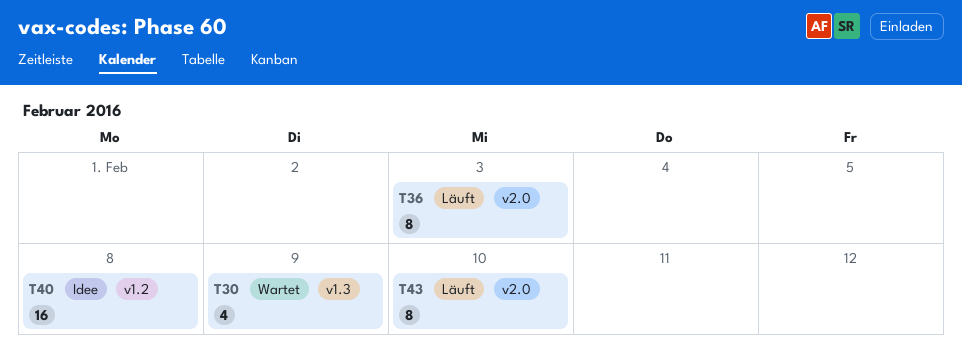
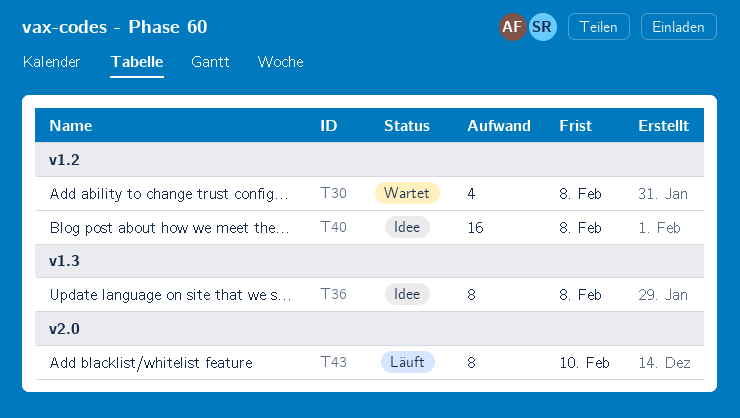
T30, label: v1.3 -> v1.2
T30, due: Feb 9 -> Feb 8
T36, status: Läuft -> Idee
T36, label: v2.0 -> v1.3
T36, due: Feb 3 -> Feb 8

